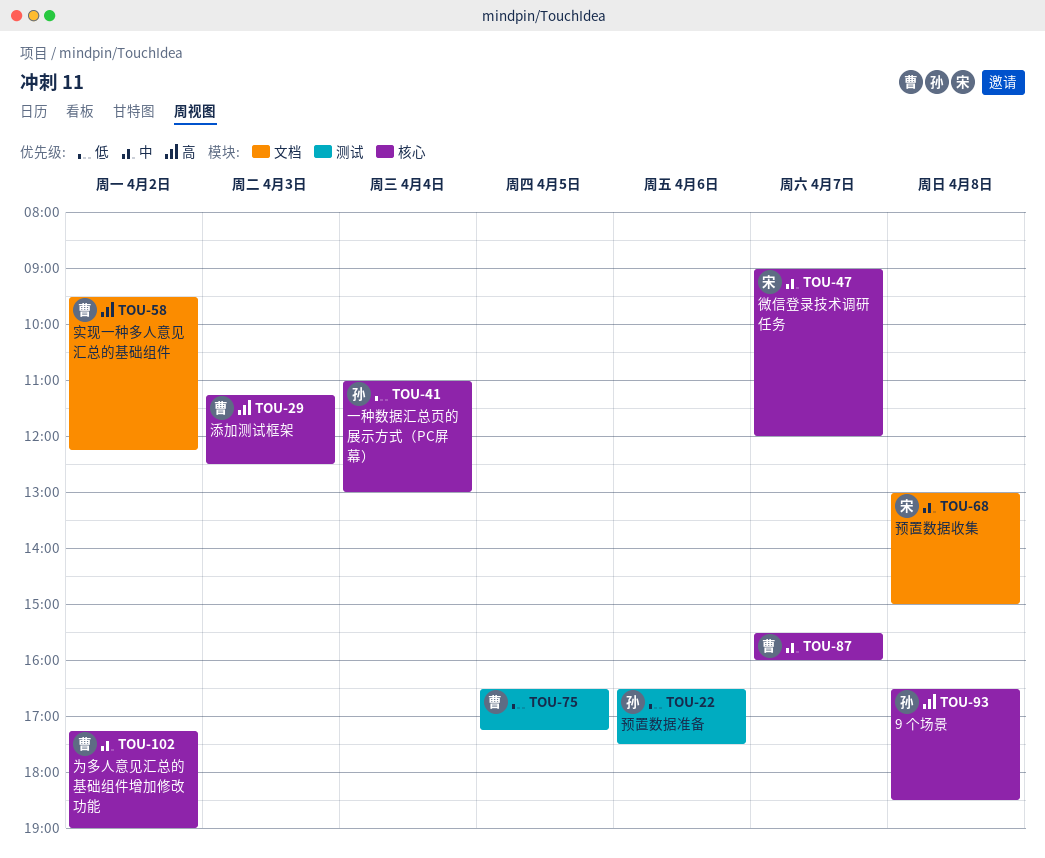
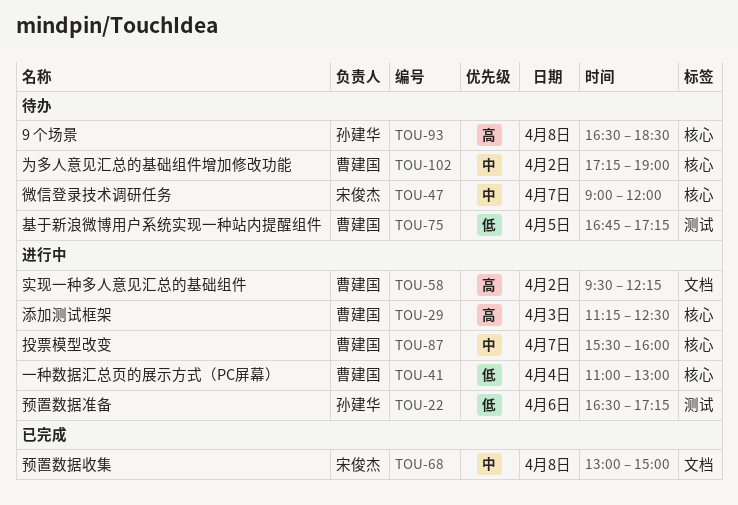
TOU-22, ends: 17:30 -> 17:15
TOU-41, owner: 孙建华 -> 曹建国
TOU-75, begins: 16:30 -> 16:45

